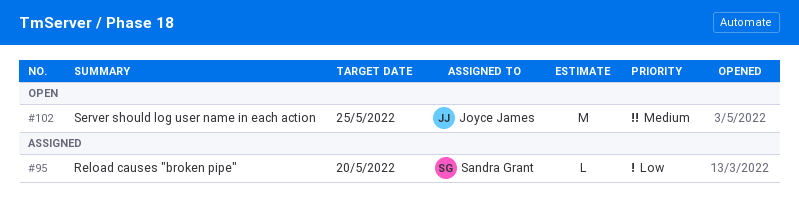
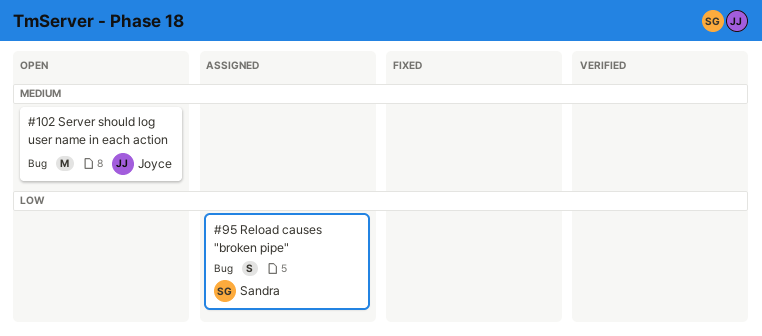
#95, estimate: L -> S

